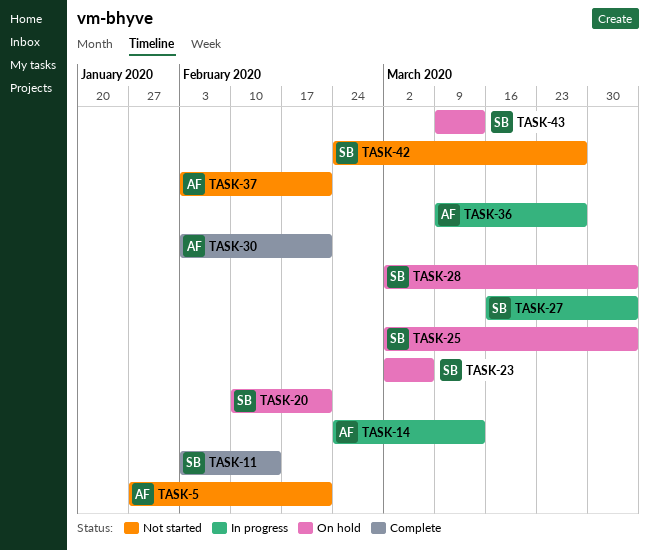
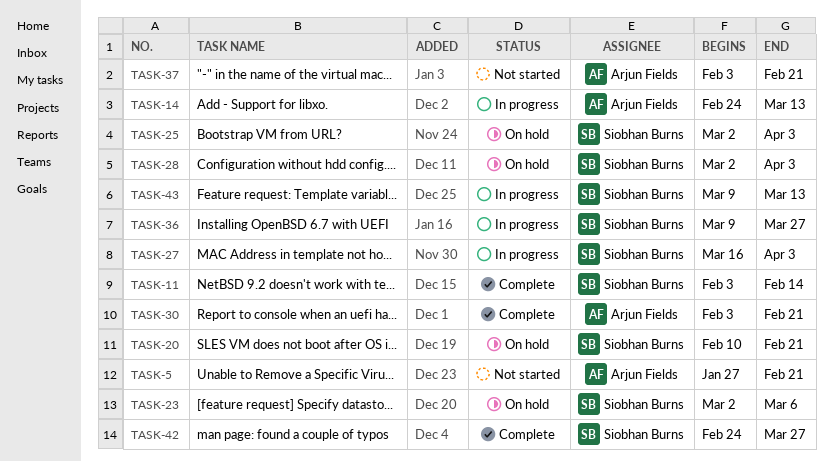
TASK-36, owner: Arjun Fields -> Siobhan Burns
TASK-42, status: Not started -> Complete
TASK-43, status: On hold -> In progress

